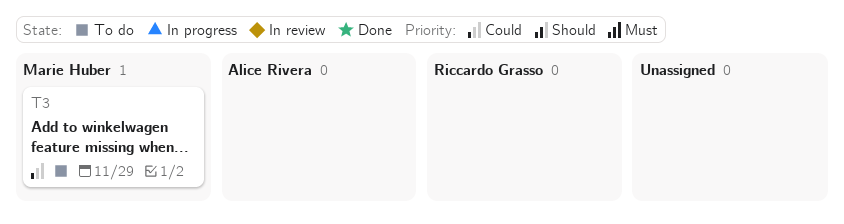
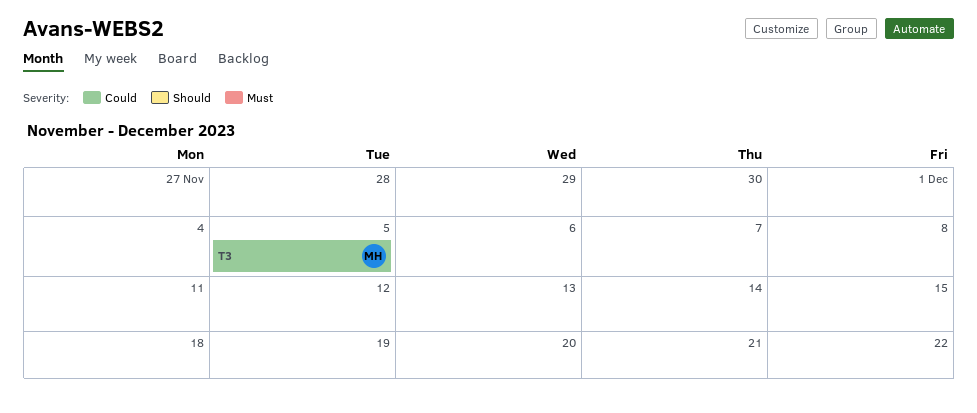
T3, due: Nov 29 -> Dec 5

